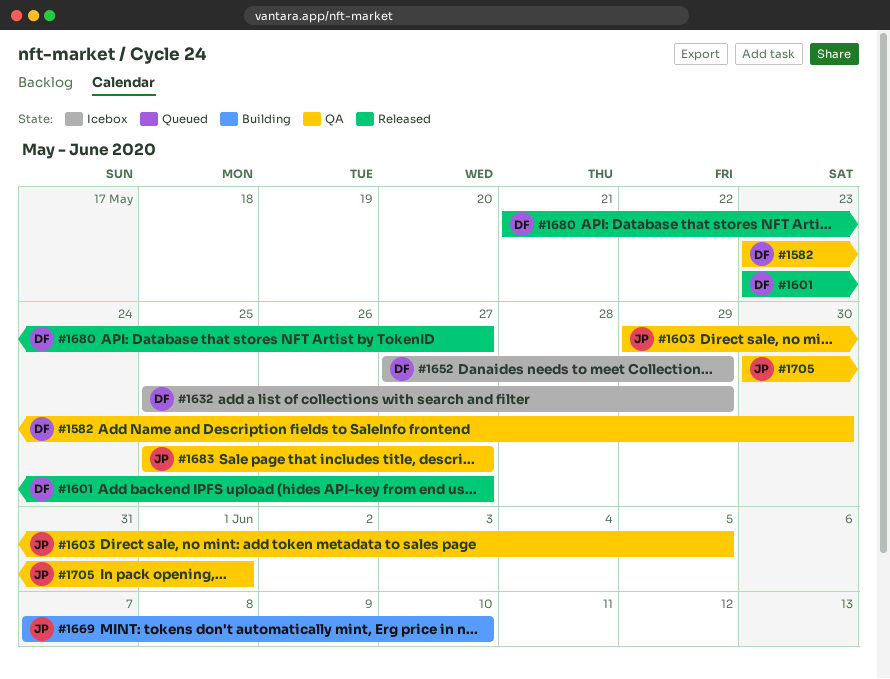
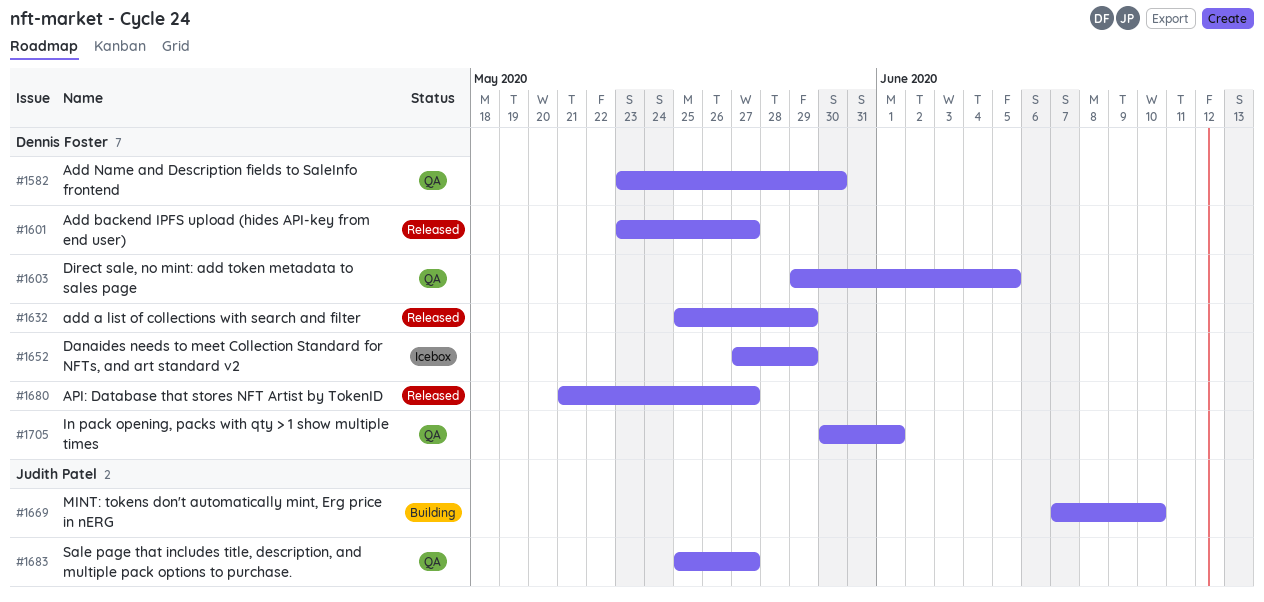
#1603, owner: Judith Patel -> Dennis Foster
#1632, status: Icebox -> Released
#1705, owner: Judith Patel -> Dennis Foster

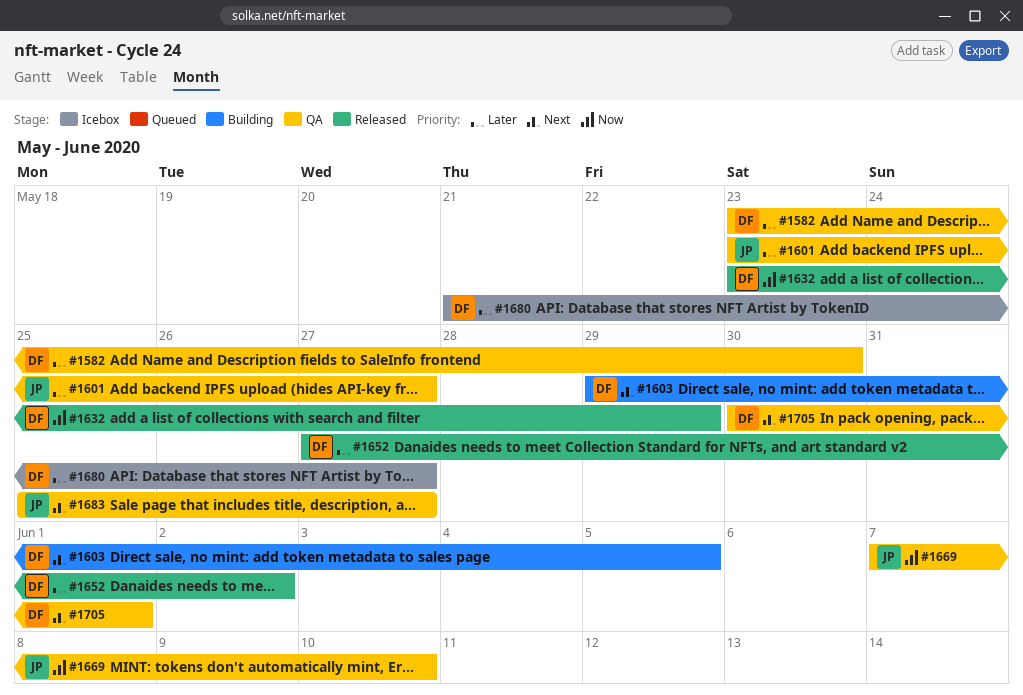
#1601, status: Released -> QA
#1601, owner: Dennis Foster -> Judith Patel
#1603, status: QA -> Building
#1632, start: May 25 -> May 23
#1652, status: Icebox -> Released
#1652, due: May 29 -> Jun 2
#1669, status: Building -> QA
#1680, status: Released -> Icebox

